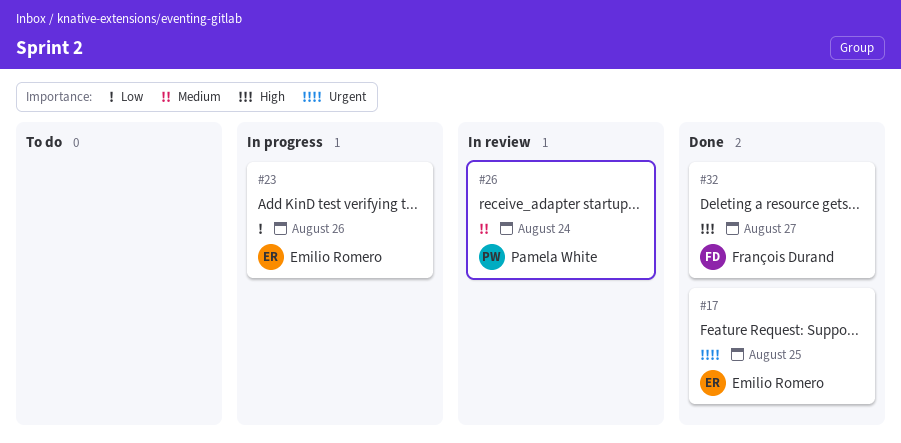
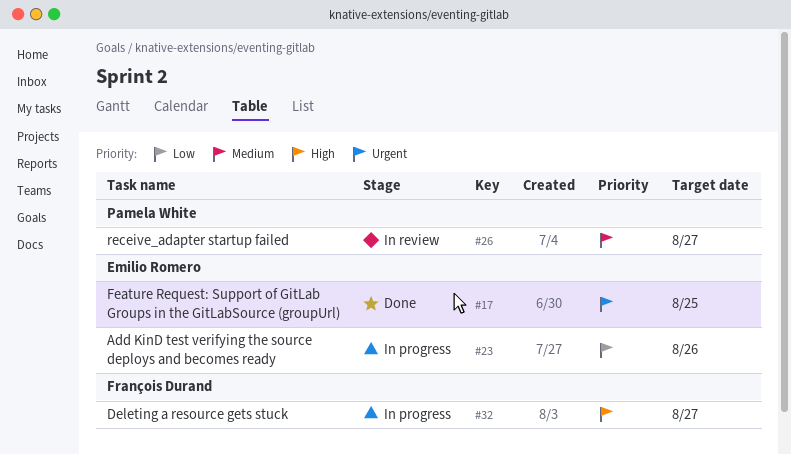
#26, due: Aug 24 -> Aug 27
#32, status: Done -> In progress

